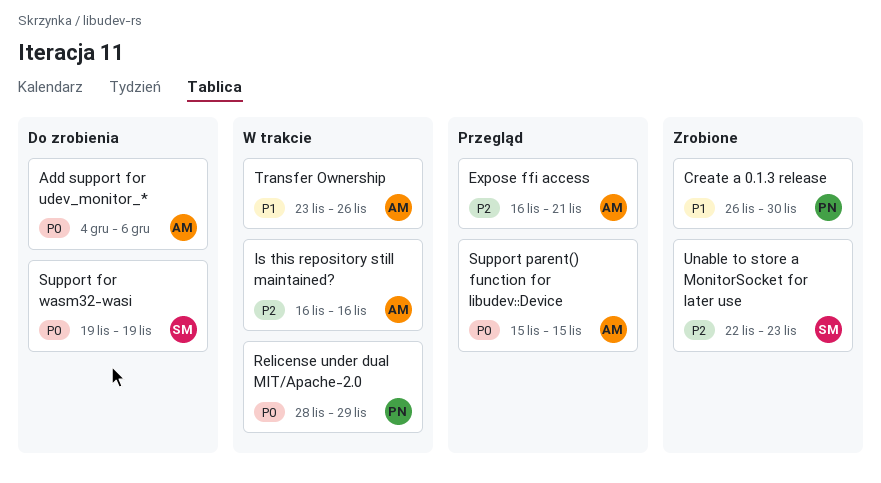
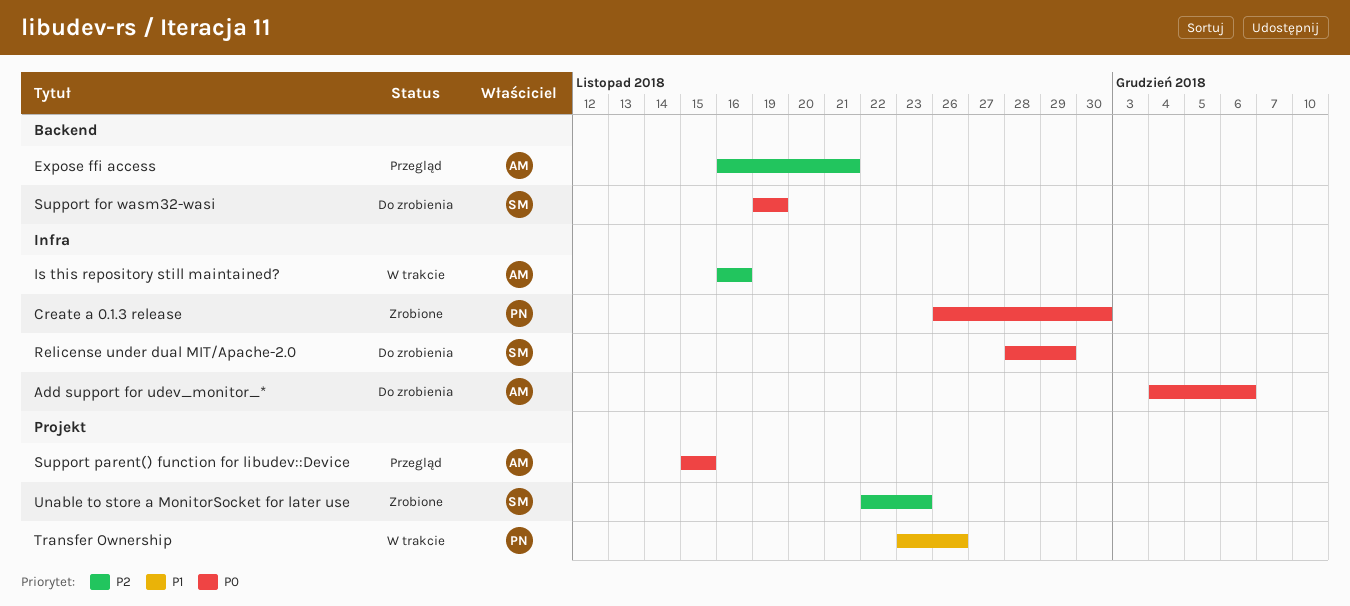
Create a 0.1.3 release, priority: P1 -> P0
Relicense under dual MIT/Apache-2.0, status: W trakcie -> Do zrobienia
Relicense under dual MIT/Apache-2.0, owner: PN -> SM
Transfer Ownership, owner: AM -> PN

